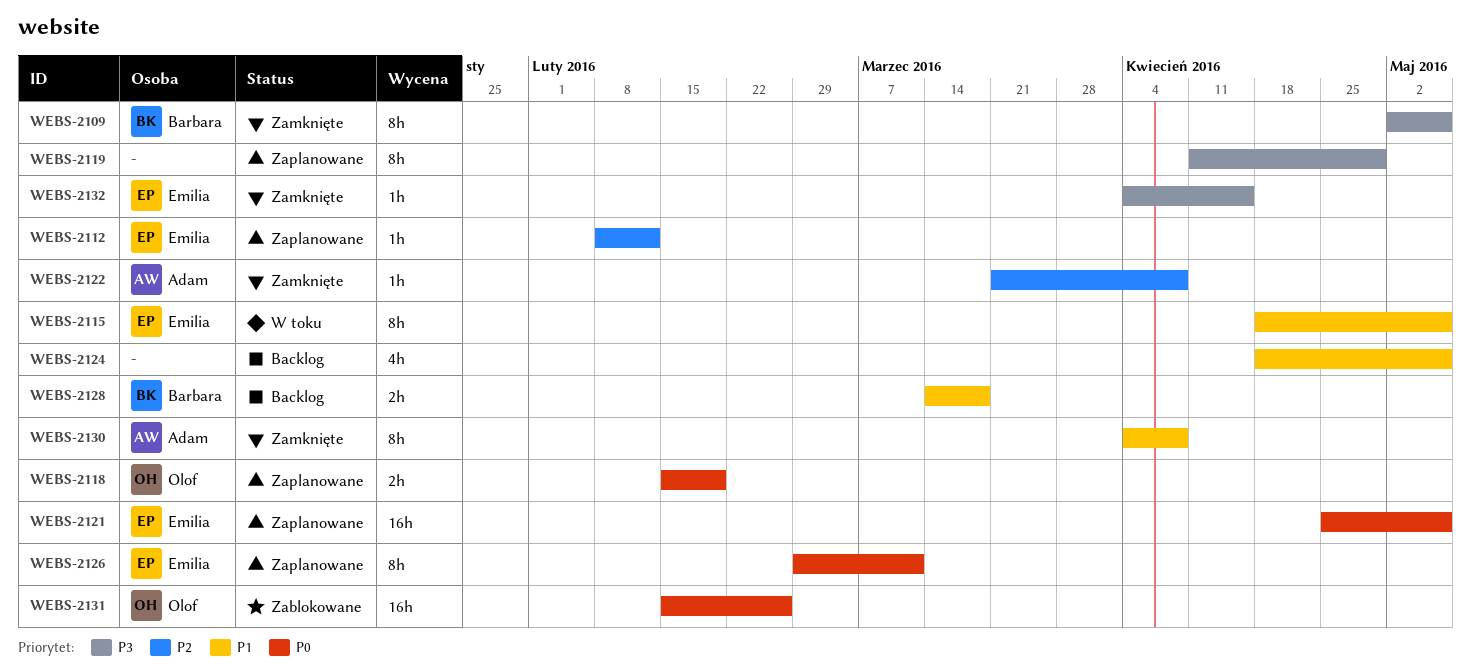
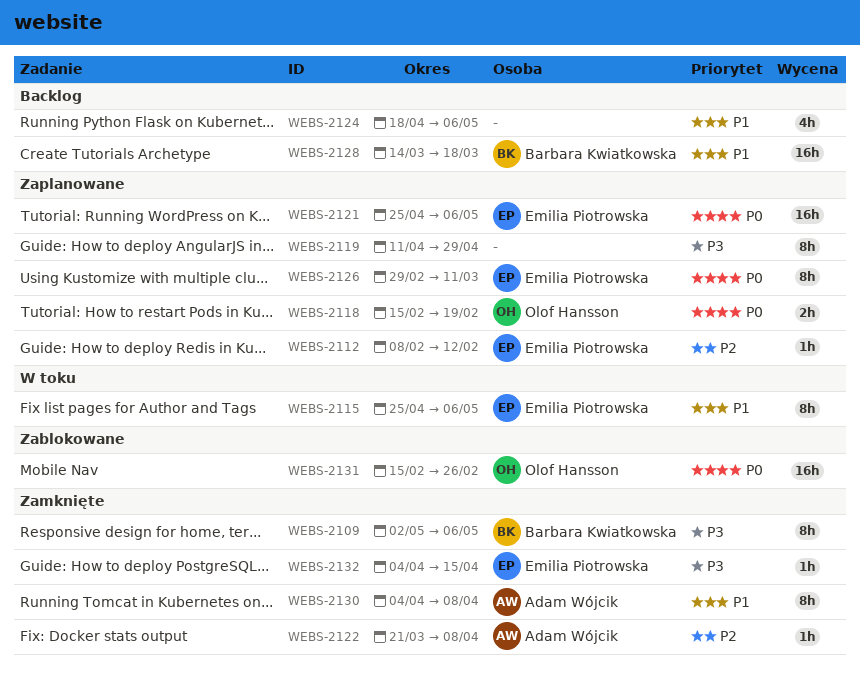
WEBS-2115, start: Apr 18 -> Apr 25
WEBS-2128, estimate: 2h -> 16h

